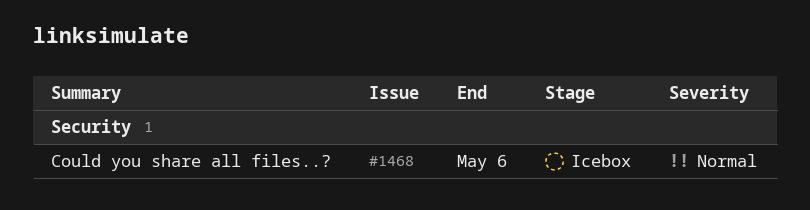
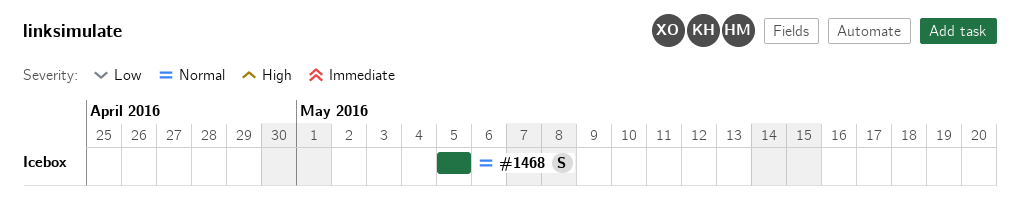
#1468, due: May 6 -> May 5

